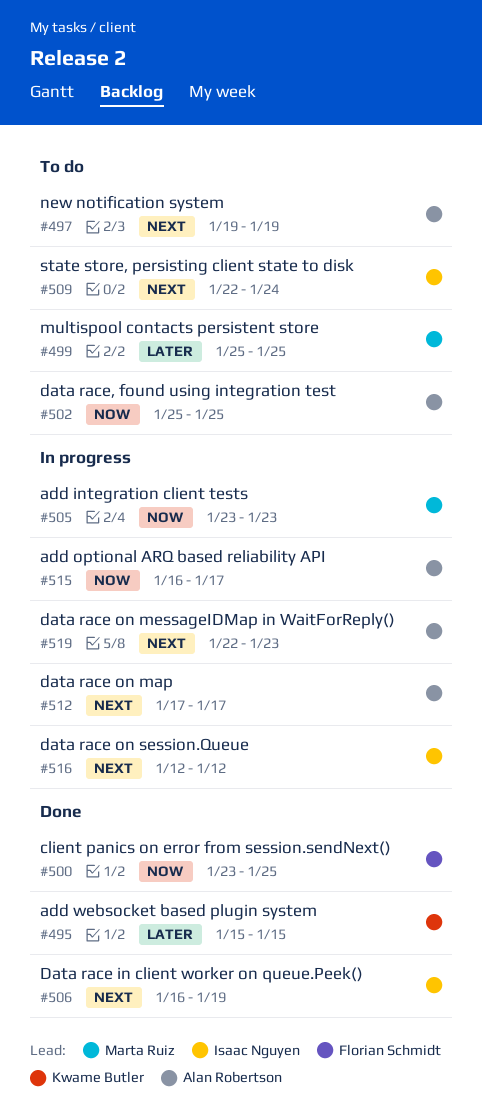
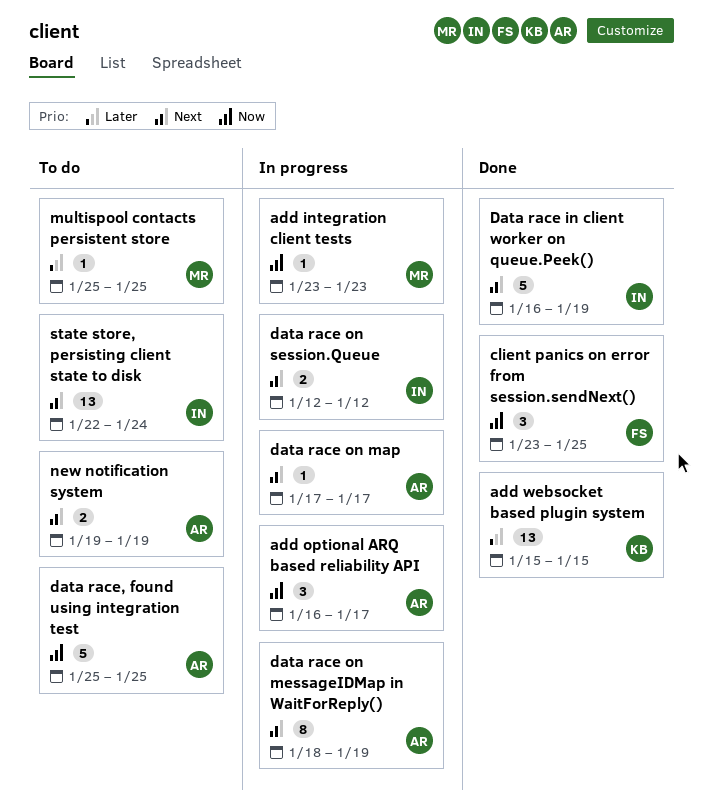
data race on messageIDMap in WaitForReply(), start: Jan 22 -> Jan 18
data race on messageIDMap in WaitForReply(), due: Jan 23 -> Jan 19

